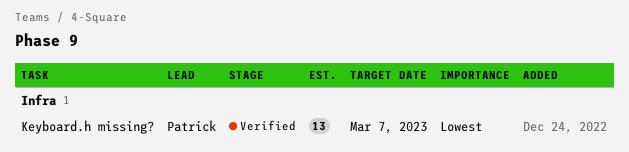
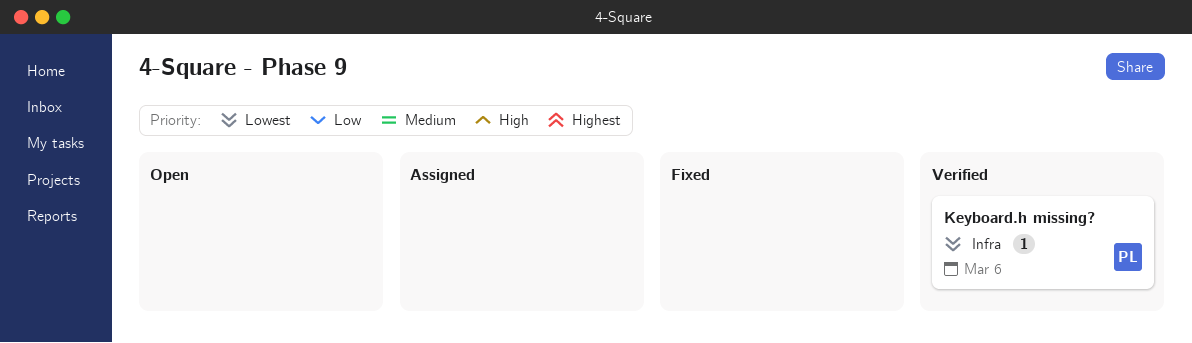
Keyboard.h missing?, estimate: 13 -> 1
Keyboard.h missing?, due: Mar 7 -> Mar 6

